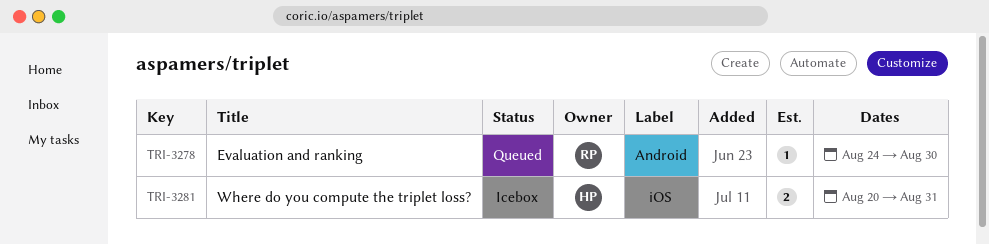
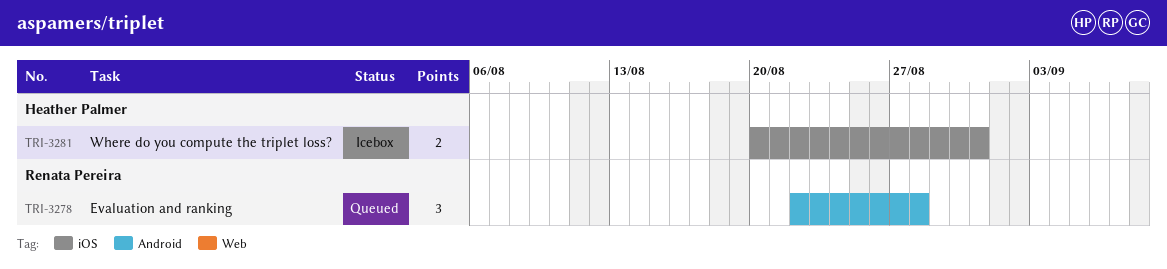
TRI-3278, estimate: 1 -> 3
TRI-3278, start: Aug 24 -> Aug 22
TRI-3278, due: Aug 30 -> Aug 28

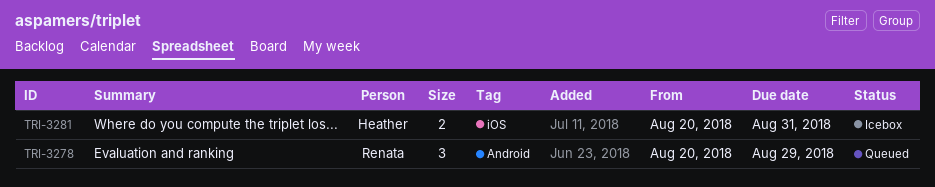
TRI-3278, start: Aug 22 -> Aug 20
TRI-3278, due: Aug 28 -> Aug 29

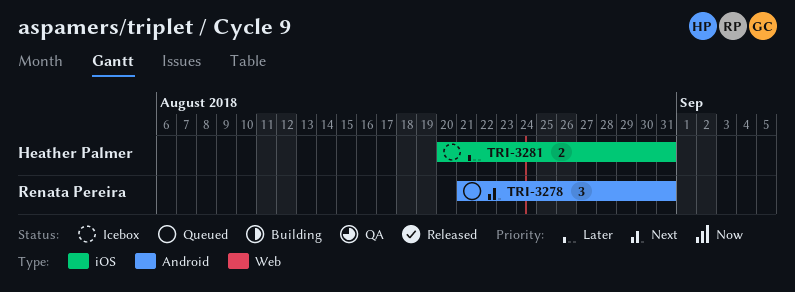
TRI-3278, start: Aug 20 -> Aug 21
TRI-3278, due: Aug 29 -> Aug 31

